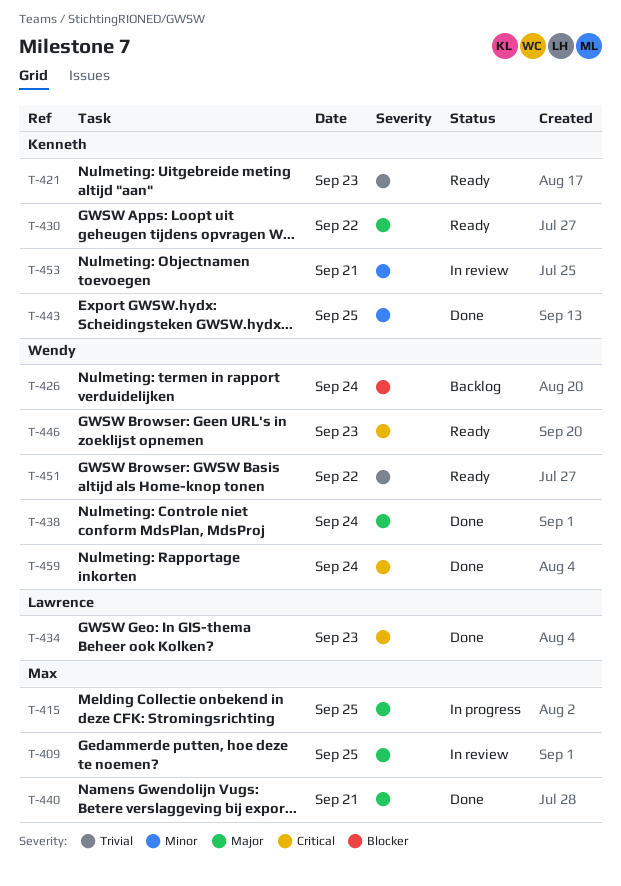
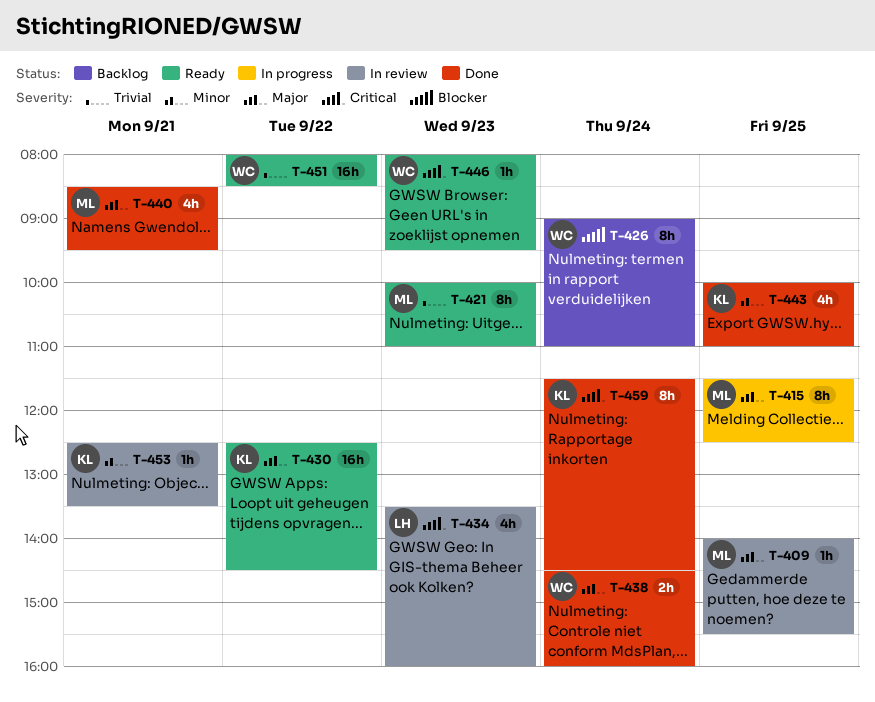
T-421, owner: Kenneth -> Max
T-434, status: Done -> In review
T-459, owner: Wendy -> Kenneth

